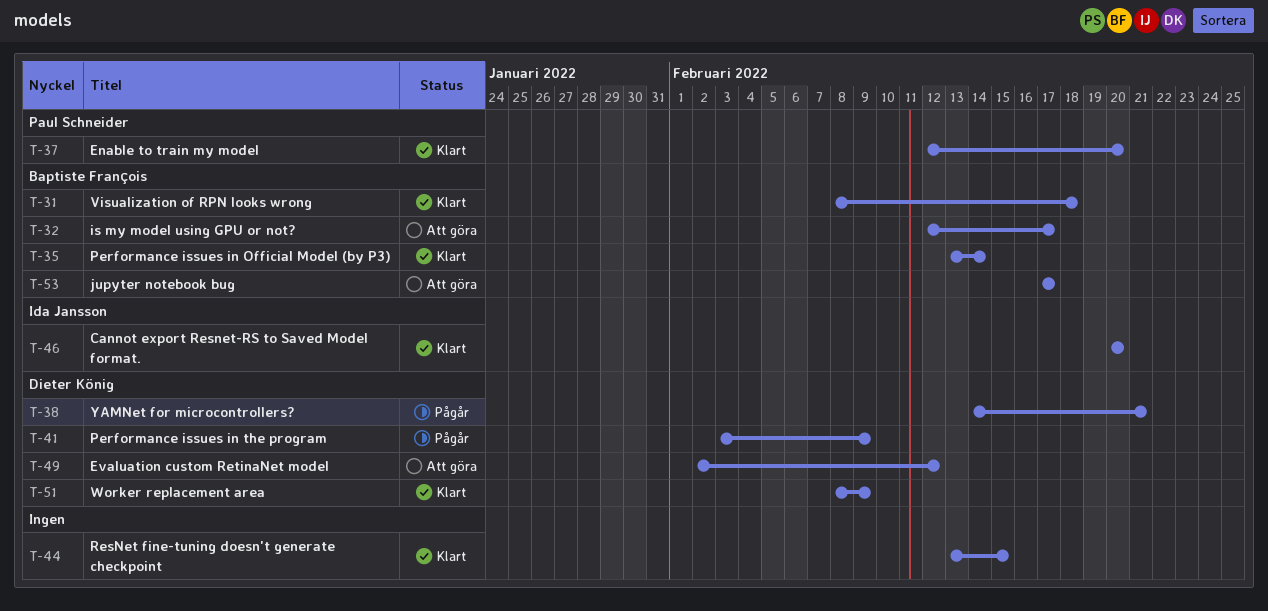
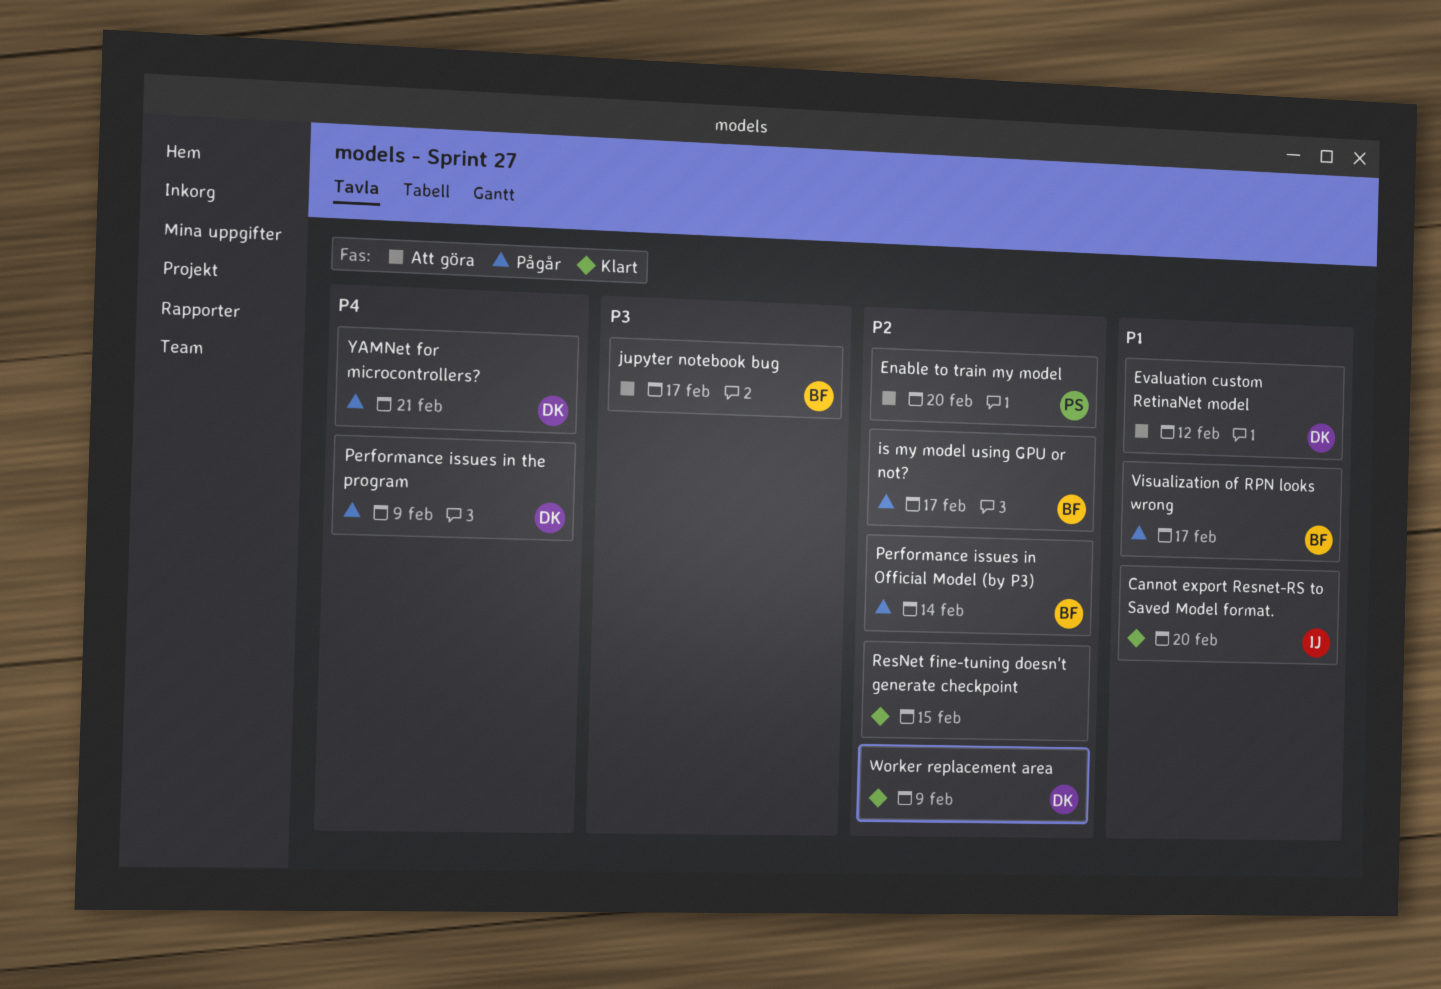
Enable to train my model, status: Klart -> Att göra
is my model using GPU or not?, status: Att göra -> Pågår
Performance issues in Official Model (by P3), status: Klart -> Pågår
Visualization of RPN looks wrong, status: Klart -> Pågår
Visualization of RPN looks wrong, due: Feb 18 -> Feb 17

